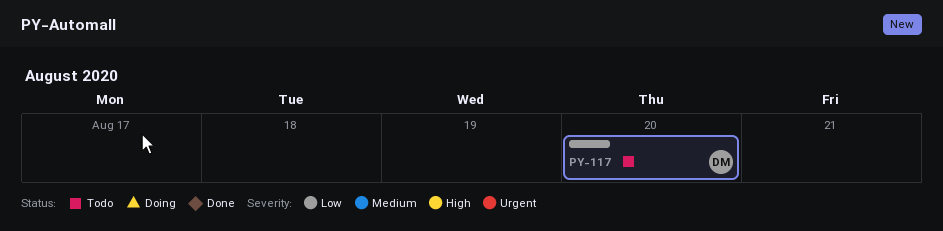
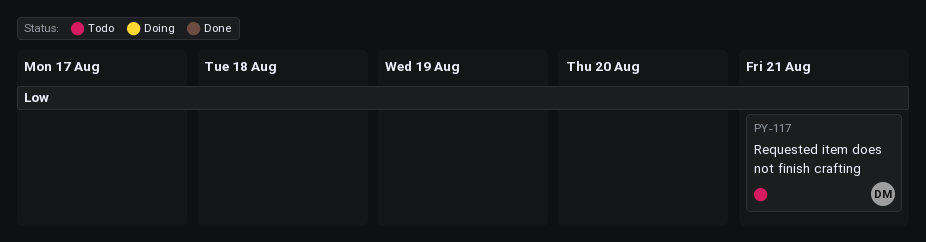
PY-117, due: Aug 20 -> Aug 21

